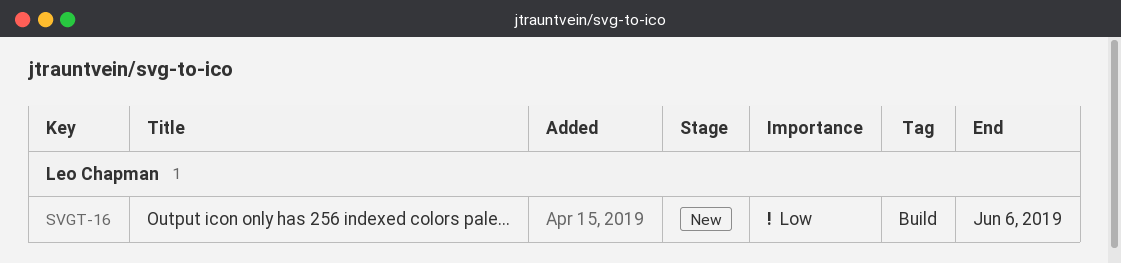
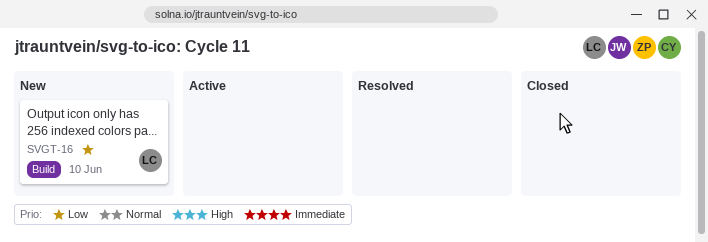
SVGT-16, due: Jun 6 -> Jun 10

